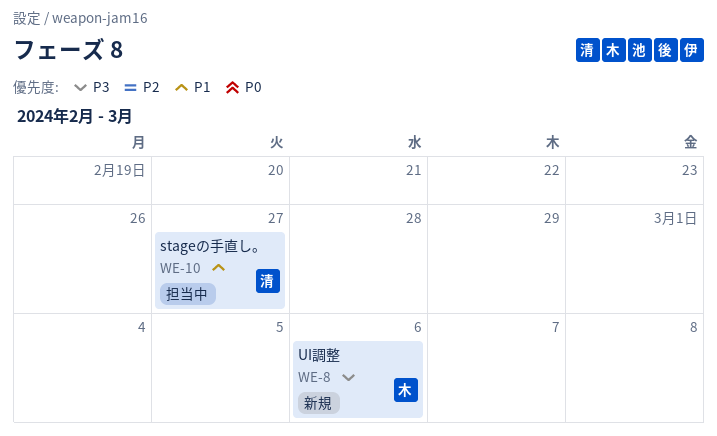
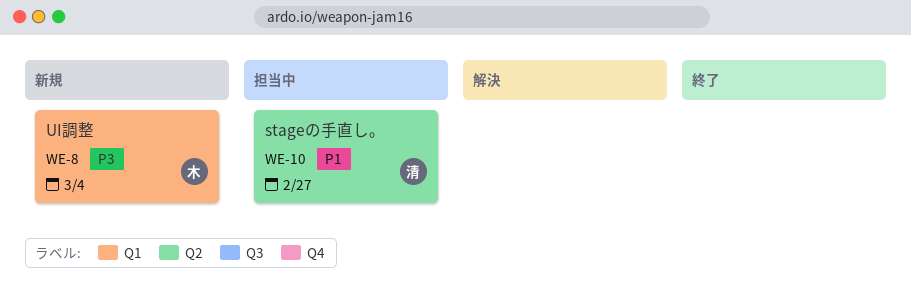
WE-8, due: Mar 6 -> Mar 4

